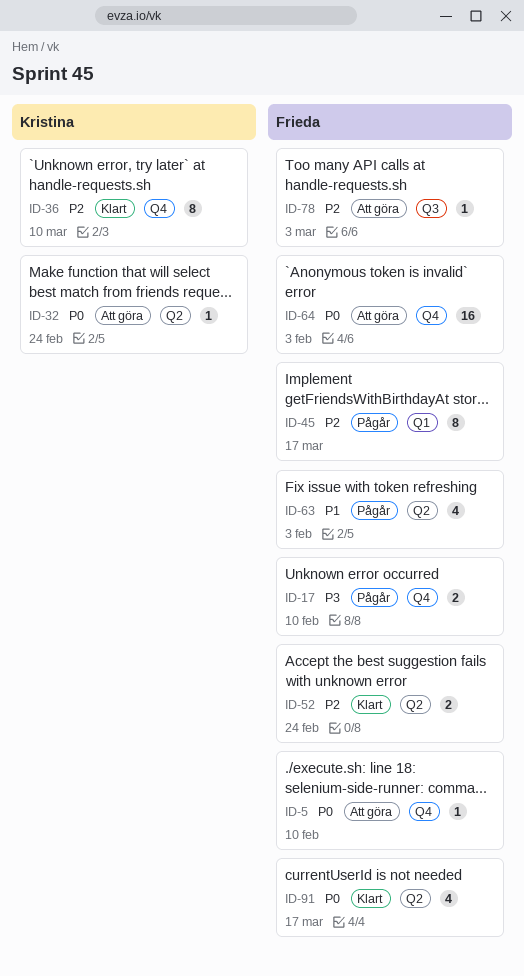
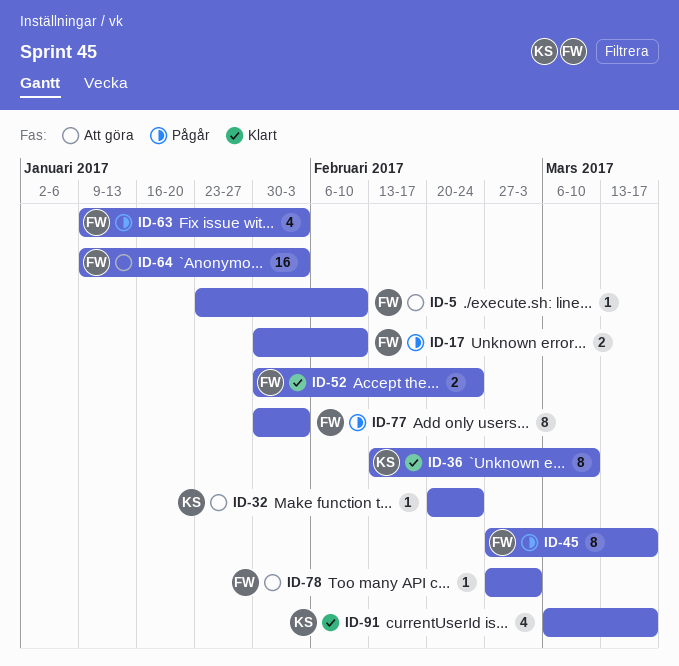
ID-77: none -> present
ID-91, owner: Frieda -> Kristina

